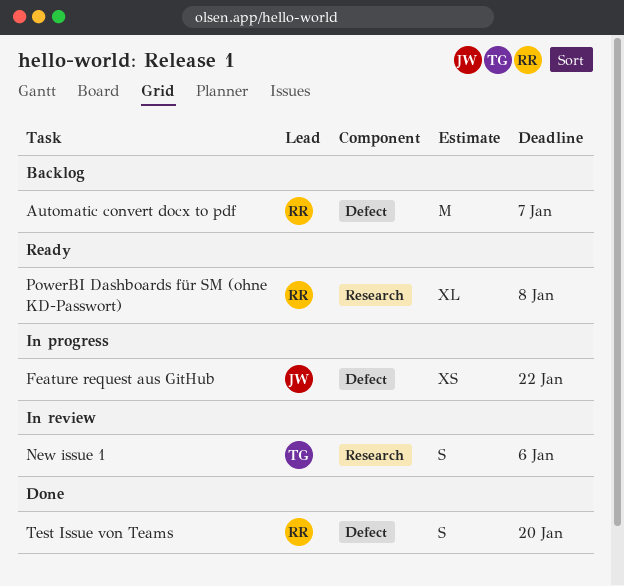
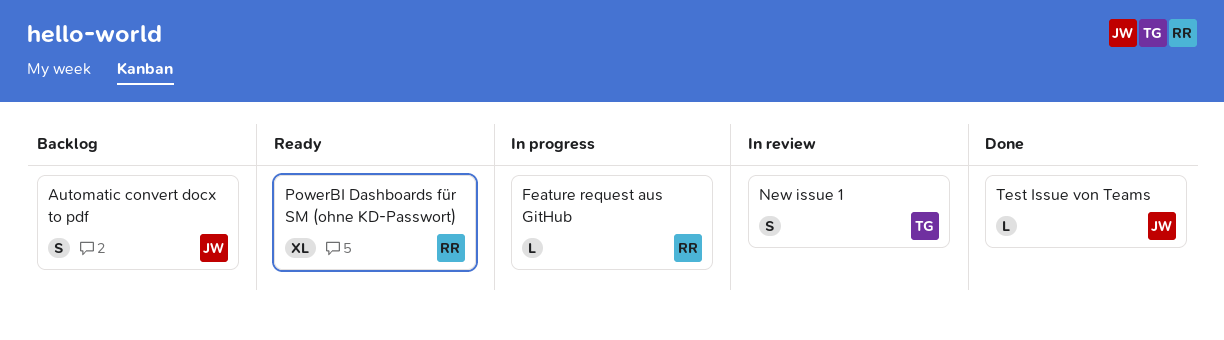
Automatic convert docx to pdf, owner: RR -> JW
Automatic convert docx to pdf, estimate: M -> S
Feature request aus GitHub, owner: JW -> RR
Feature request aus GitHub, estimate: XS -> L
Test Issue von Teams, owner: RR -> JW
Test Issue von Teams, estimate: S -> L

